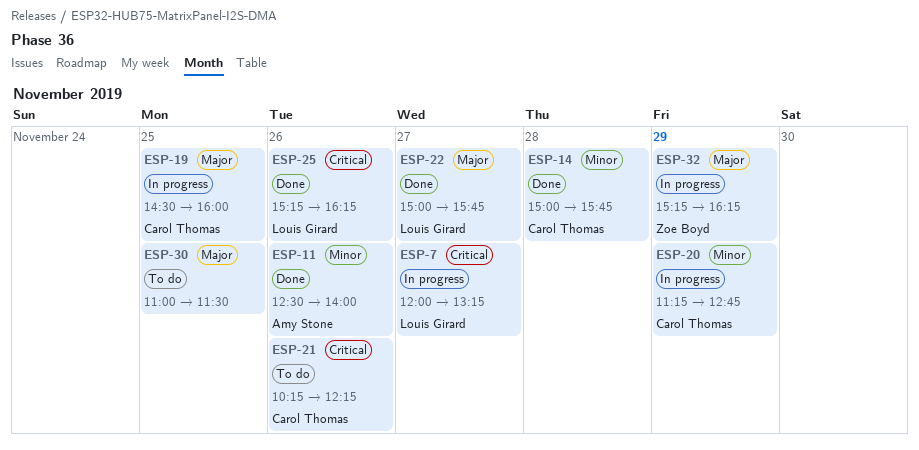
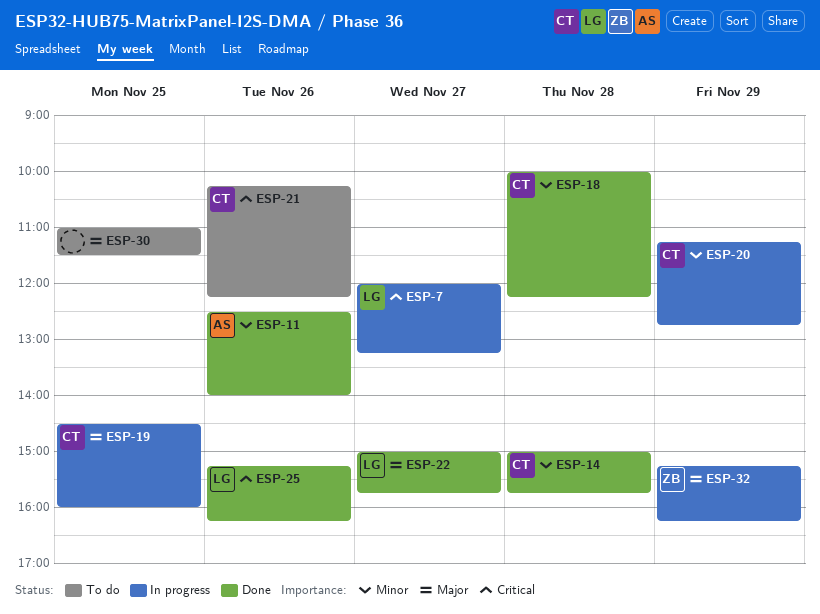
ESP-18: none -> present

